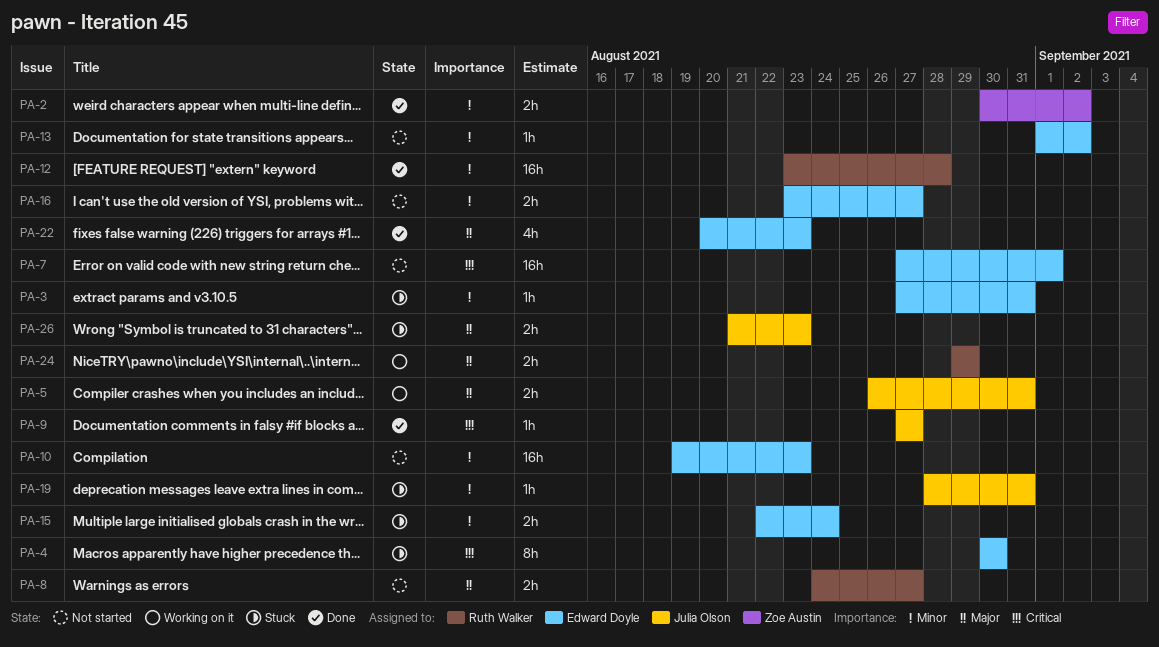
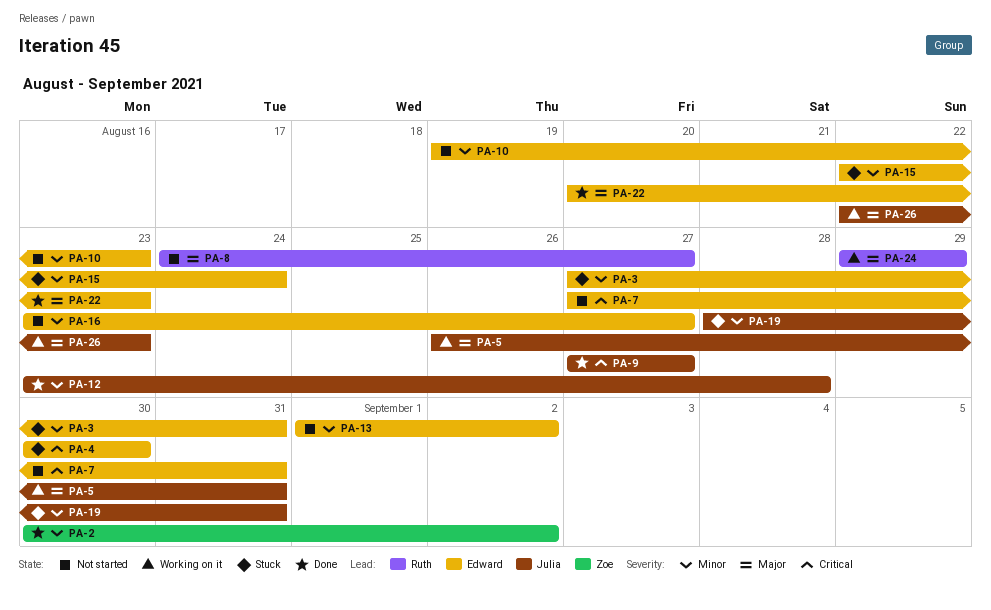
PA-7, due: Sep 1 -> Aug 31
PA-12, owner: Ruth Walker -> Julia Olson
PA-26, status: Stuck -> Working on it
PA-26, start: Aug 21 -> Aug 22

